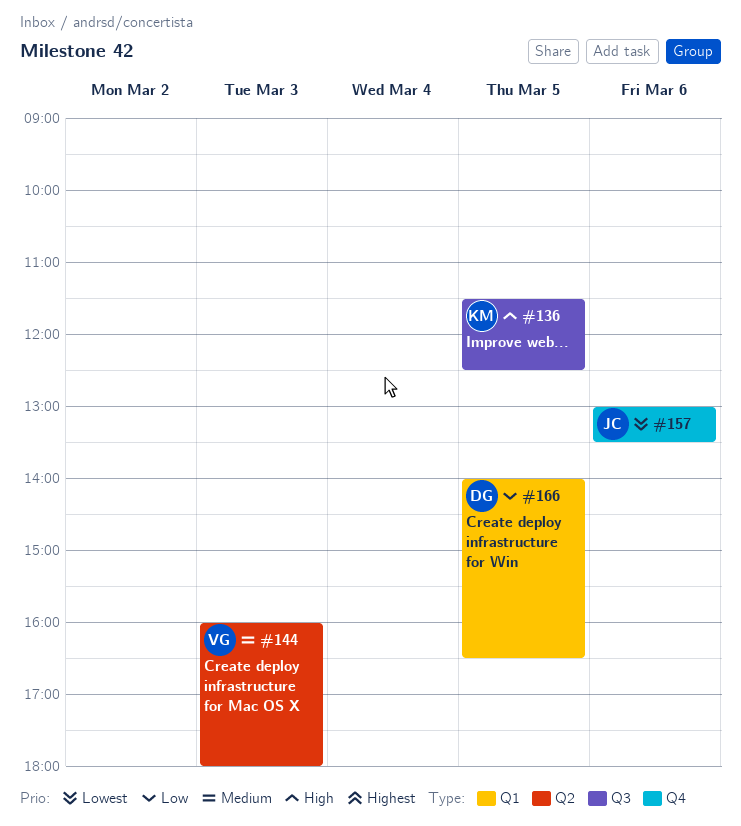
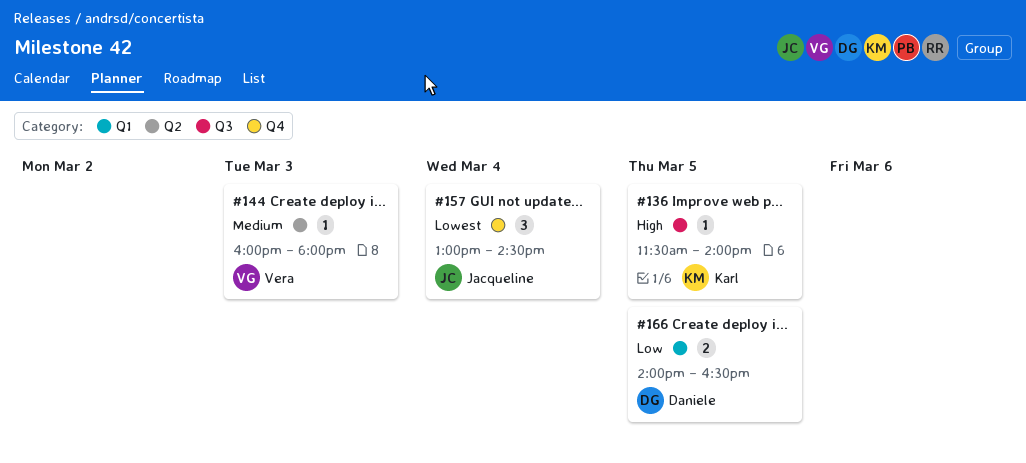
#136, ends: 12:30 -> 14:00
#157, day: Mar 6 -> Mar 4
#157, ends: 13:30 -> 14:30

